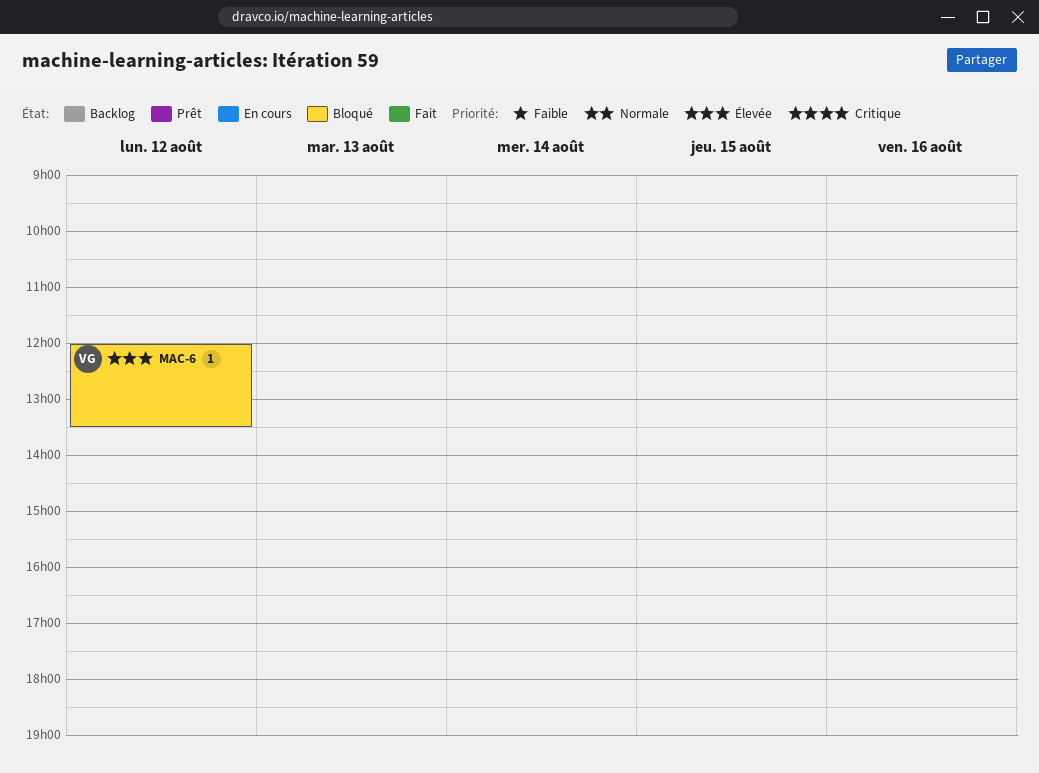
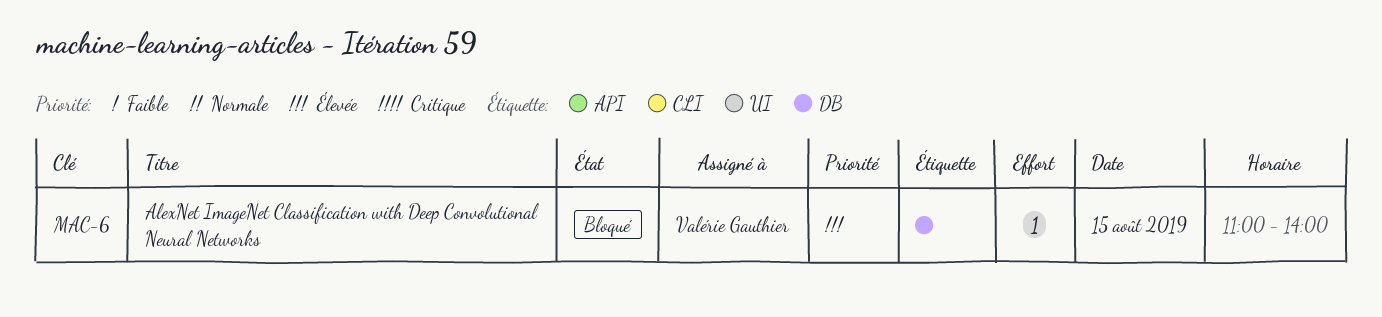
MAC-6, day: Aug 12 -> Aug 15
MAC-6, begins: 12:00 -> 11:00
MAC-6, ends: 13:30 -> 14:00

